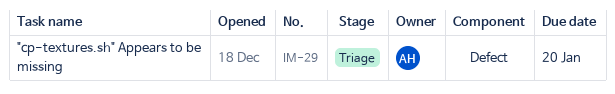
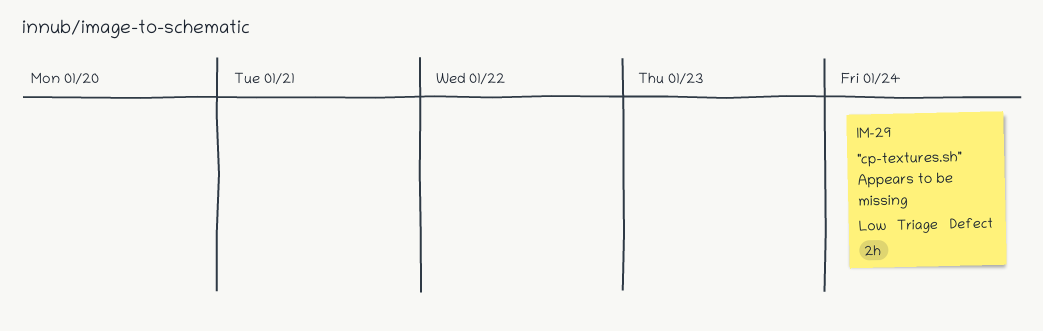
IM-29, due: Jan 20 -> Jan 24

